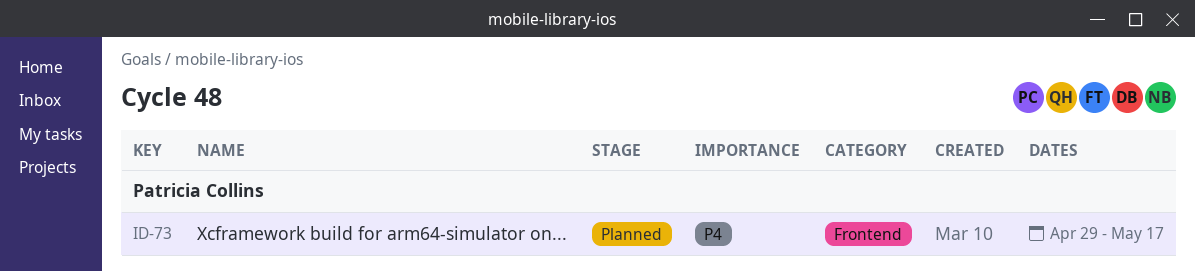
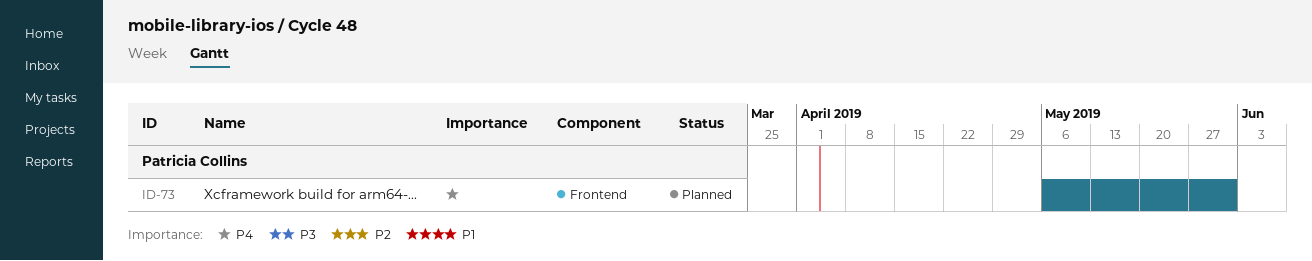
ID-73, start: Apr 29 -> May 6
ID-73, due: May 17 -> May 31

